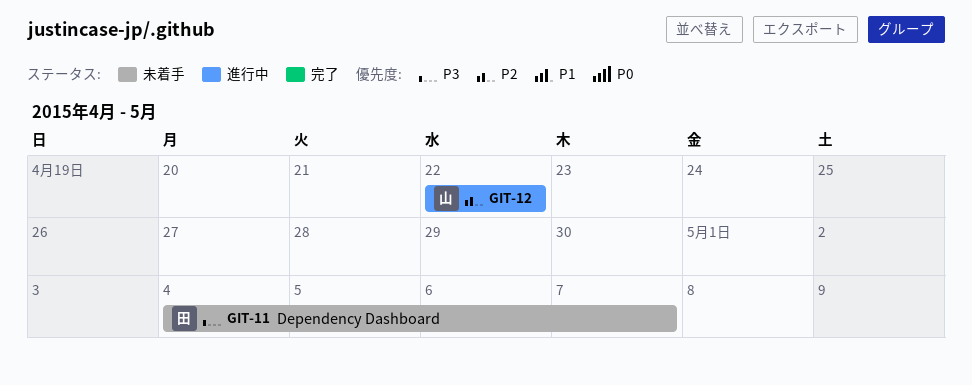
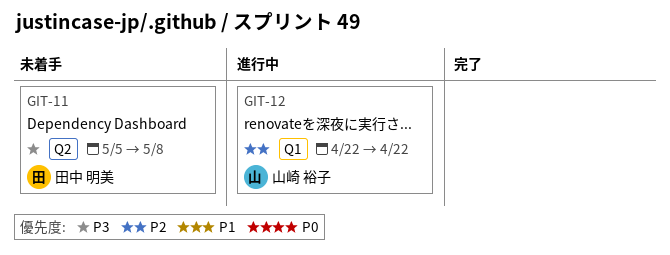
GIT-11, start: May 4 -> May 5
GIT-11, due: May 7 -> May 8

